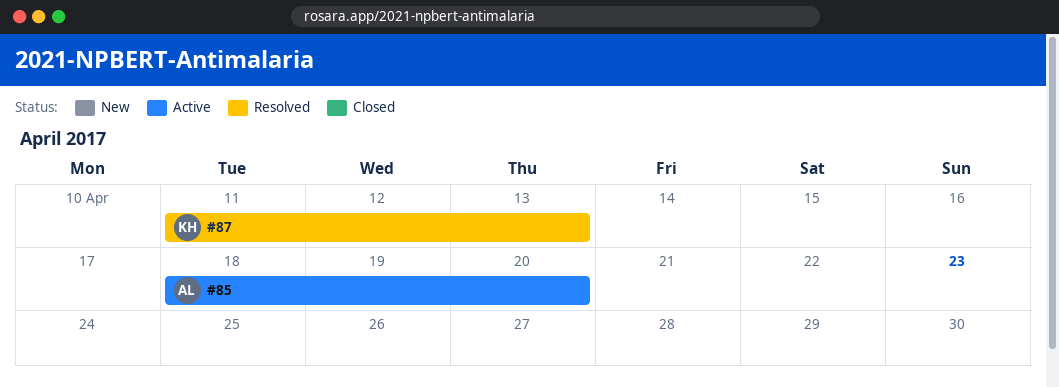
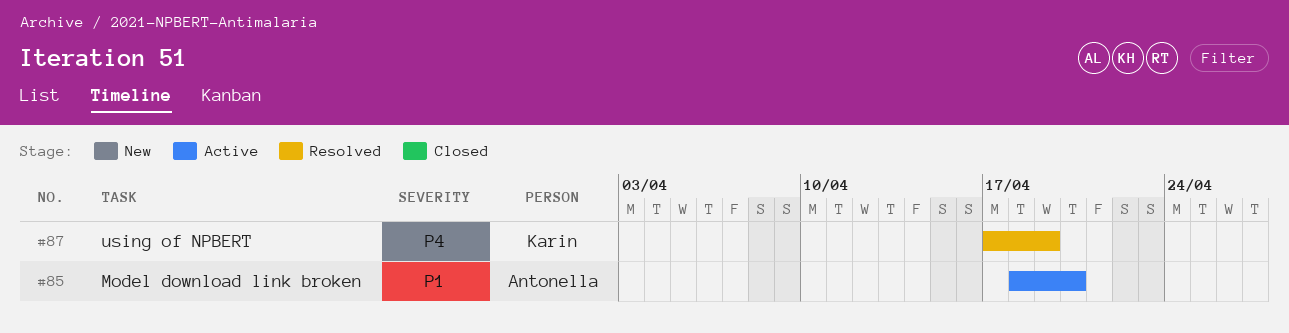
#87, start: Apr 11 -> Apr 17
#87, due: Apr 13 -> Apr 19

